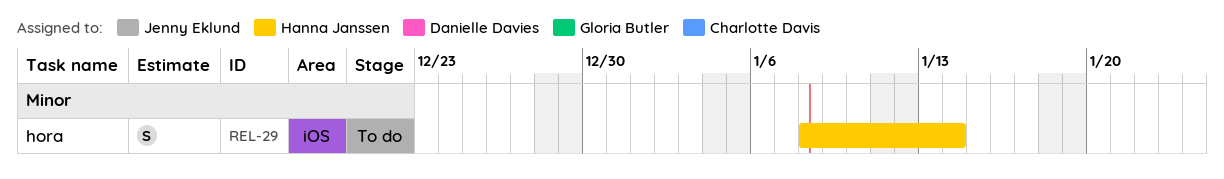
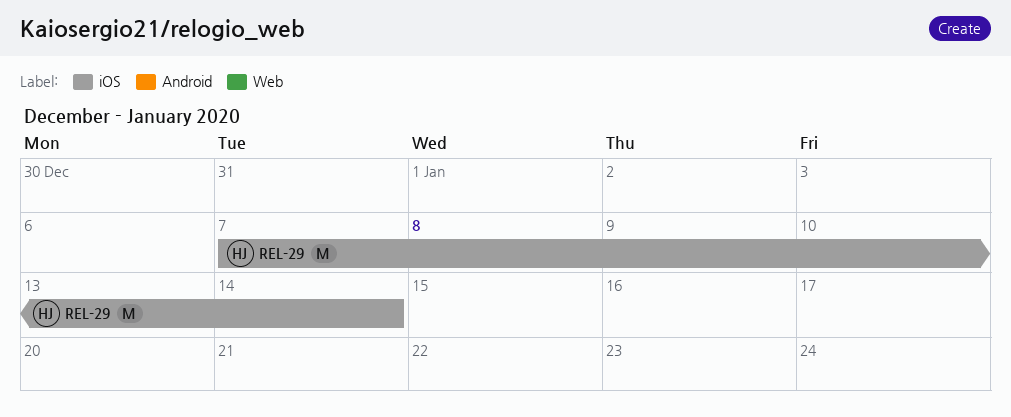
REL-29, estimate: S -> M
REL-29, start: Jan 8 -> Jan 7

